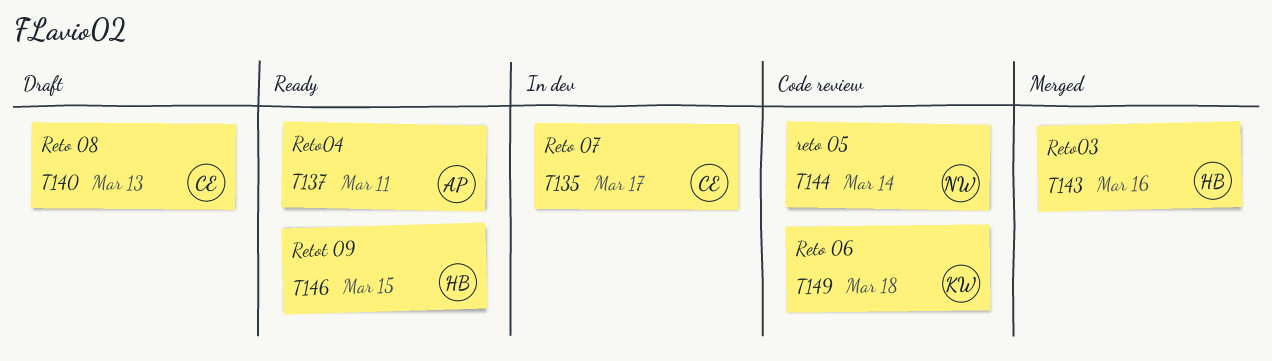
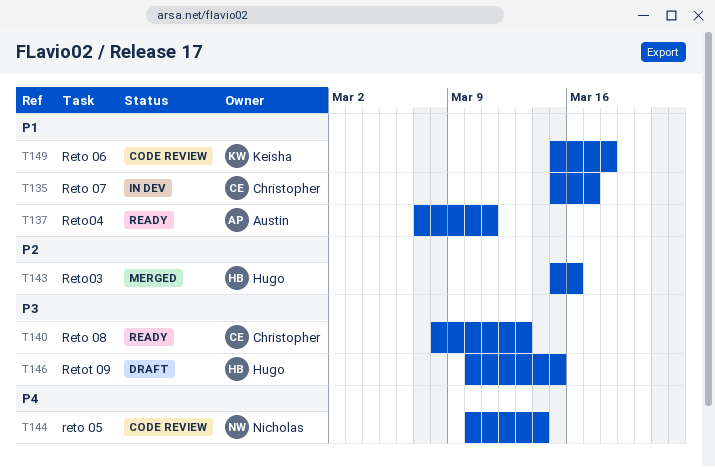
T140, status: Draft -> Ready
T146, status: Ready -> Draft

